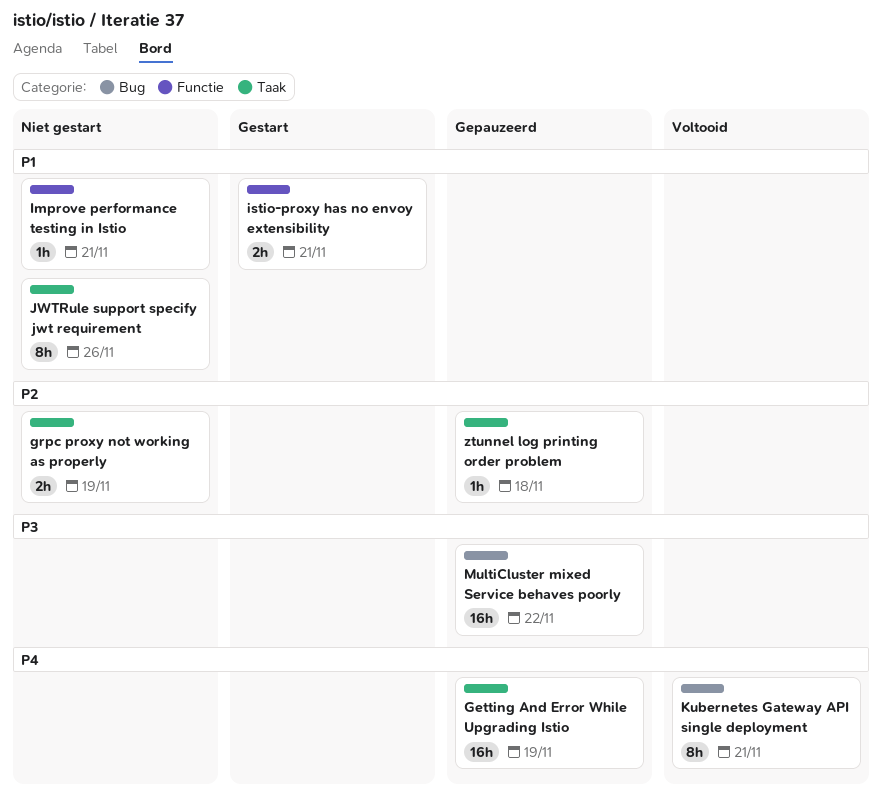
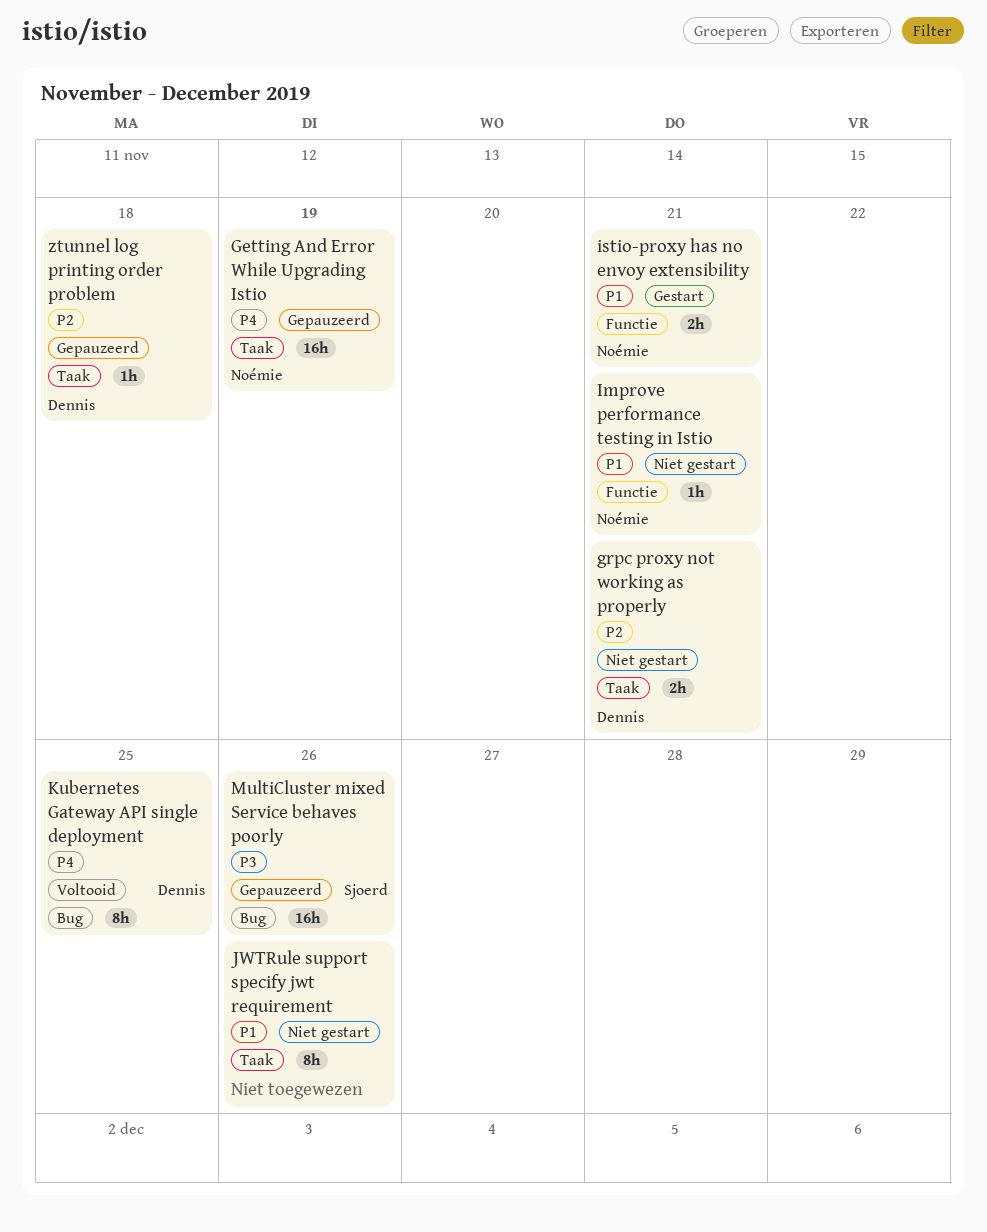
grpc proxy not working as properly, due: Nov 19 -> Nov 21
Kubernetes Gateway API single deployment, due: Nov 21 -> Nov 25
MultiCluster mixed Service behaves poorly, due: Nov 22 -> Nov 26

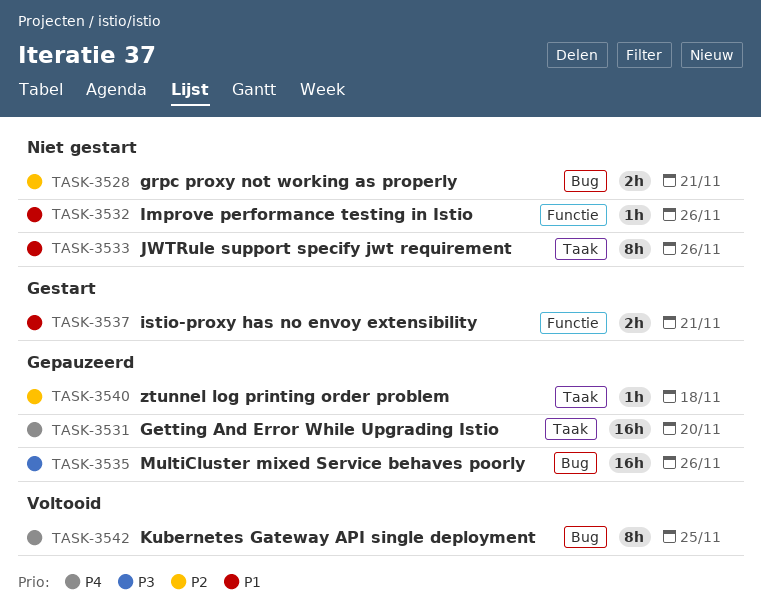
Getting And Error While Upgrading Istio, due: Nov 19 -> Nov 20
grpc proxy not working as properly, label: Taak -> Bug
Improve performance testing in Istio, due: Nov 21 -> Nov 26

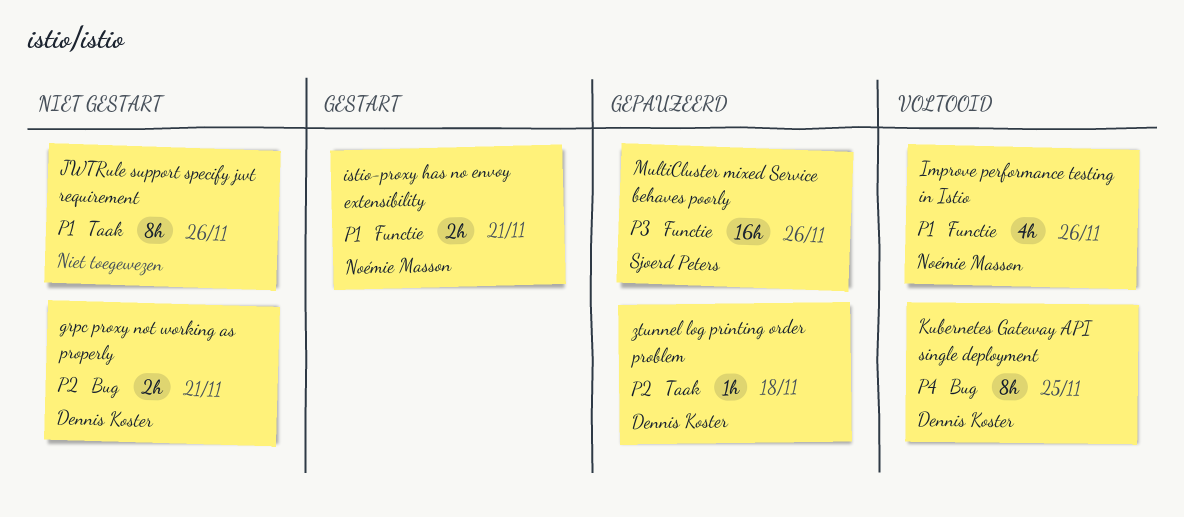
Getting And Error While Upgrading Istio: present -> none
Improve performance testing in Istio, status: Niet gestart -> Voltooid
Improve performance testing in Istio, estimate: 1h -> 4h
MultiCluster mixed Service behaves poorly, label: Bug -> Functie

